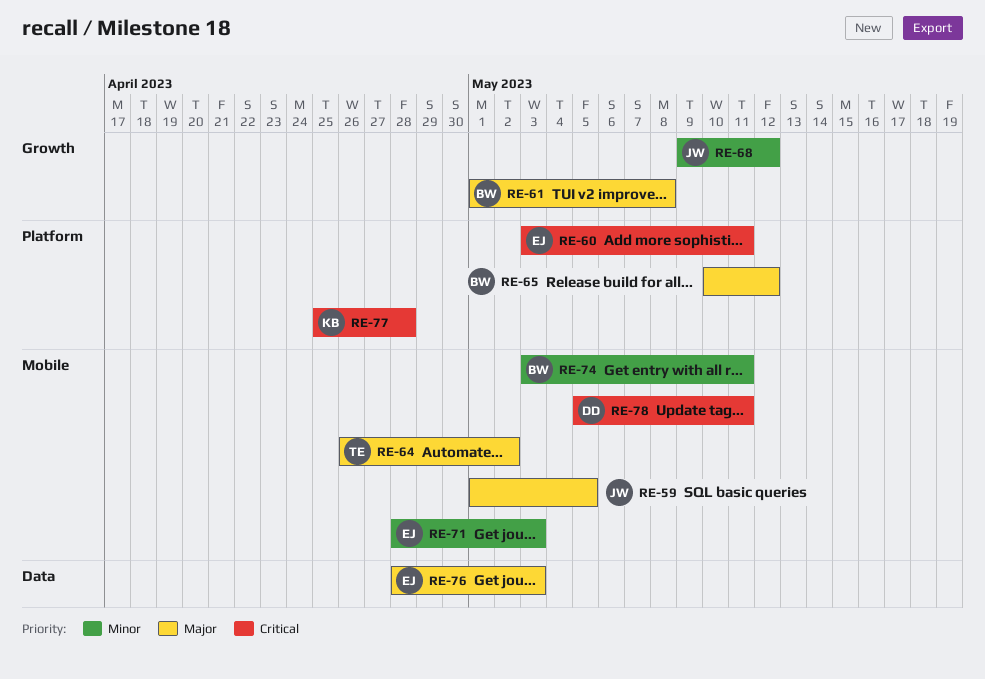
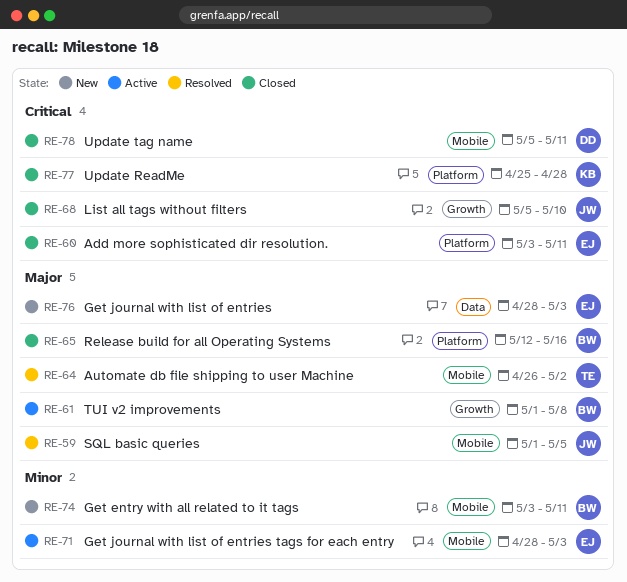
RE-65, start: May 10 -> May 12
RE-65, due: May 12 -> May 16
RE-68, priority: Minor -> Critical
RE-68, start: May 9 -> May 5
RE-68, due: May 12 -> May 10

